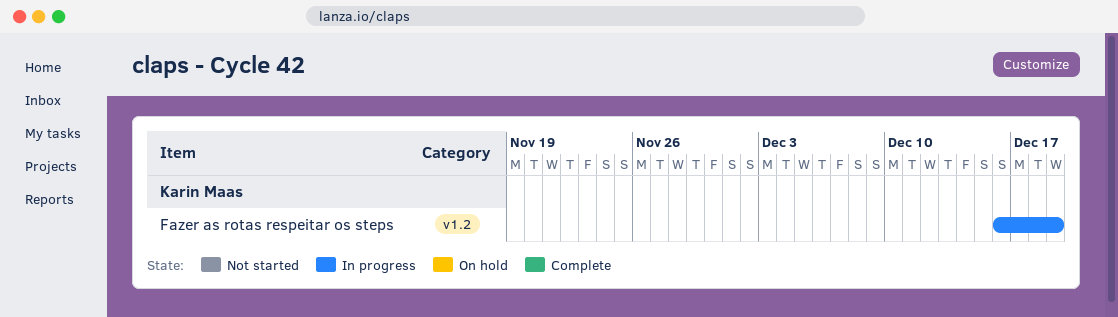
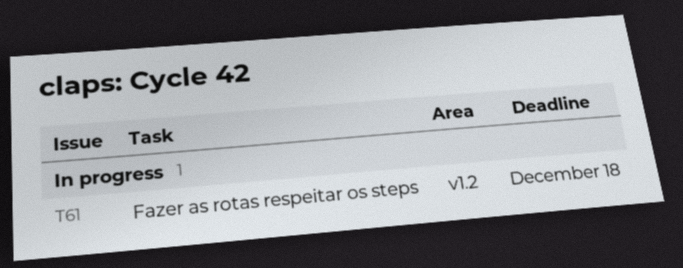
Fazer as rotas respeitar os steps, due: Dec 19 -> Dec 18

